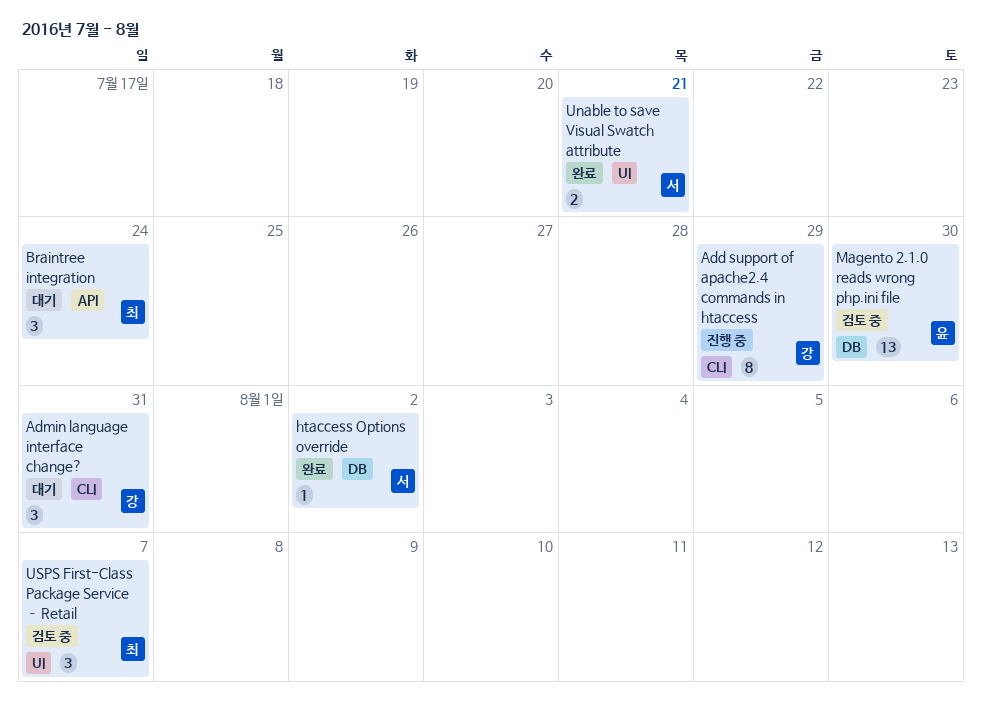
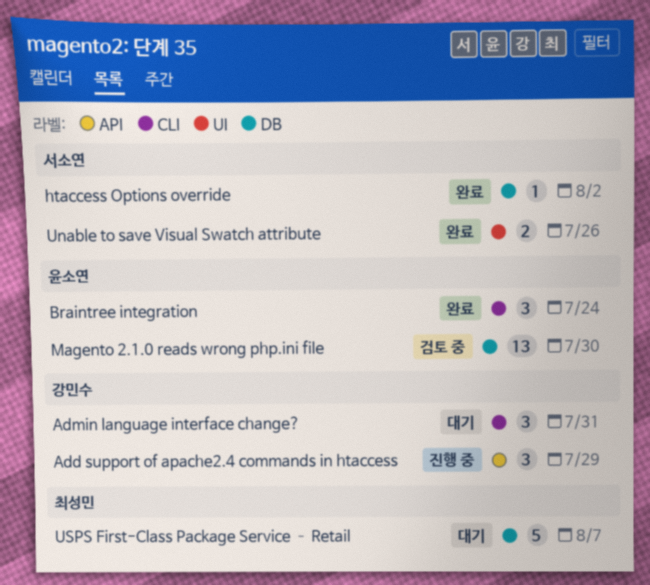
Add support of apache2.4 commands in htaccess, label: CLI -> API
Add support of apache2.4 commands in htaccess, estimate: 8 -> 3
Braintree integration, status: 대기 -> 완료
Braintree integration, owner: 최성민 -> 윤소연
Braintree integration, label: API -> CLI
Unable to save Visual Swatch attribute, due: Jul 21 -> Jul 26
USPS First-Class Package Service – Retail, status: 검토 중 -> 대기
USPS First-Class Package Service – Retail, label: UI -> DB
USPS First-Class Package Service – Retail, estimate: 3 -> 5

